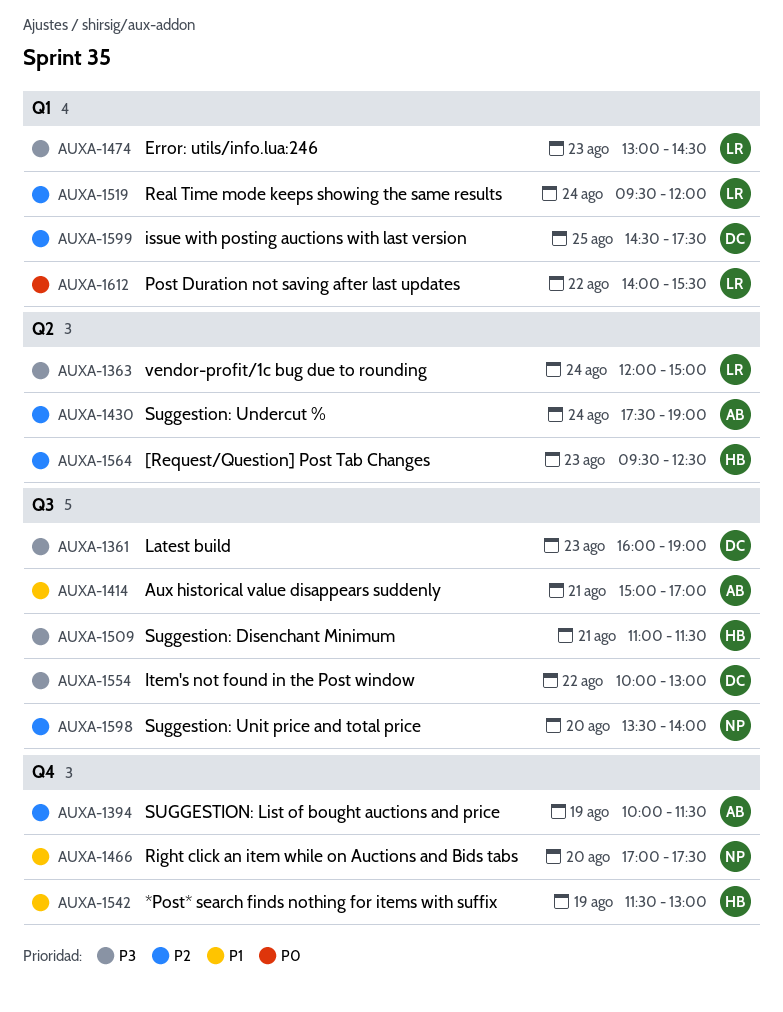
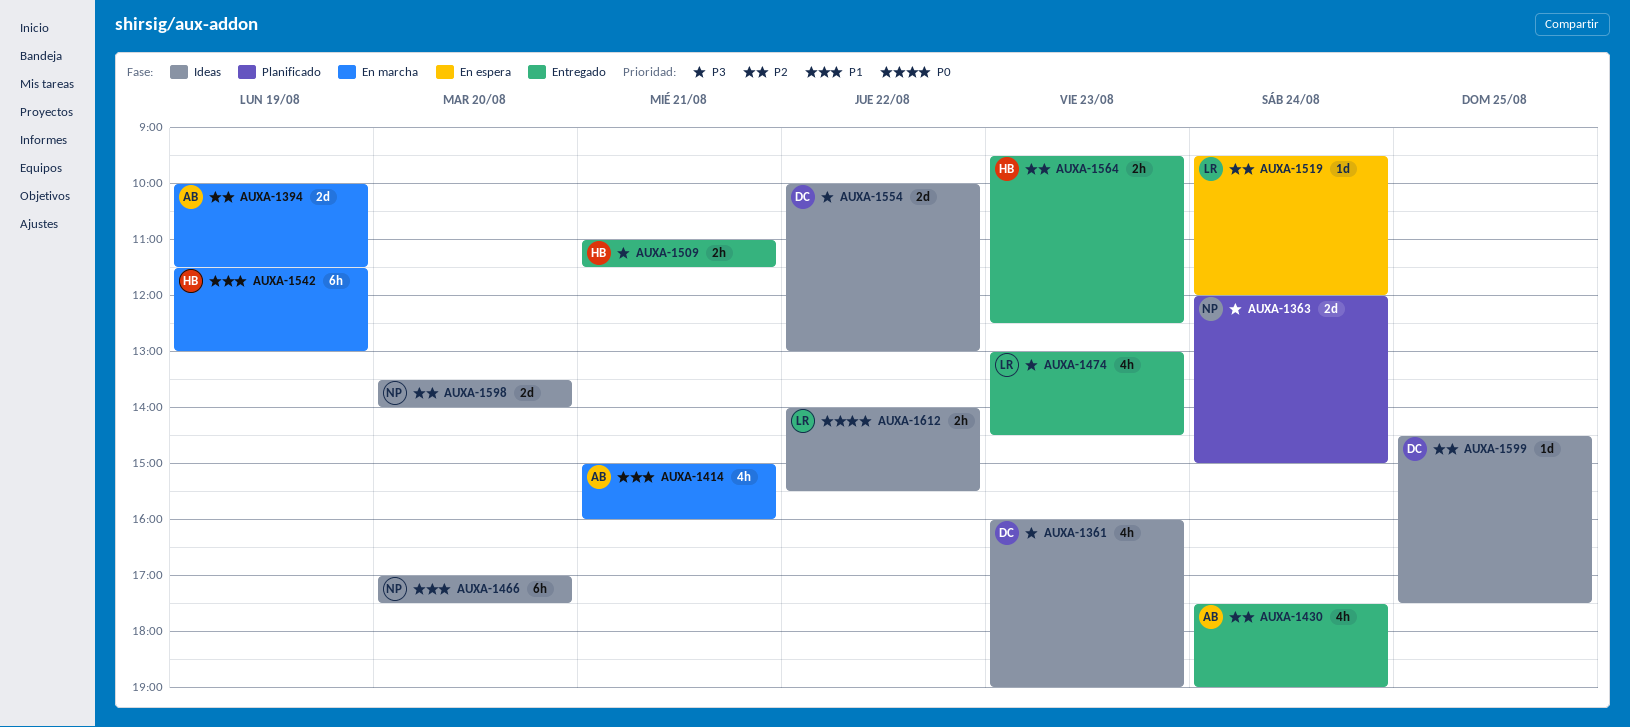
AUXA-1363, owner: LR -> NP
AUXA-1414, ends: 17:00 -> 16:00

